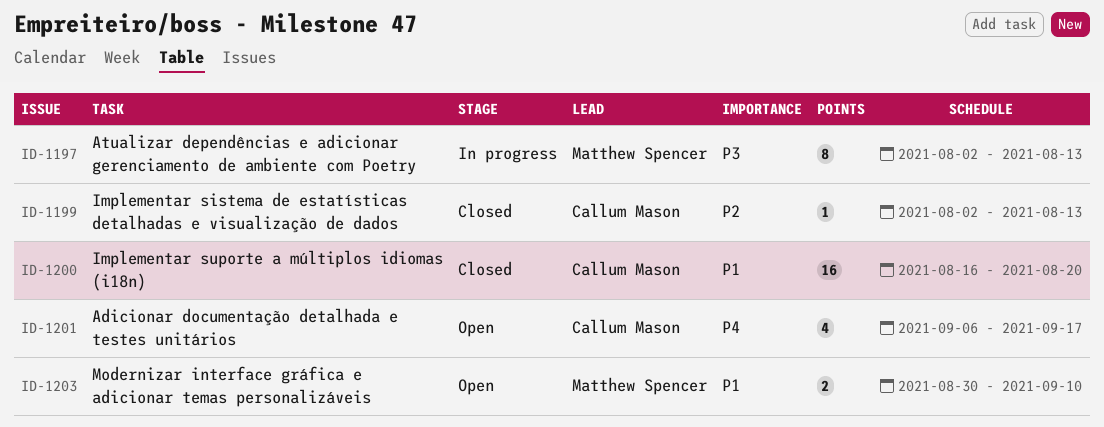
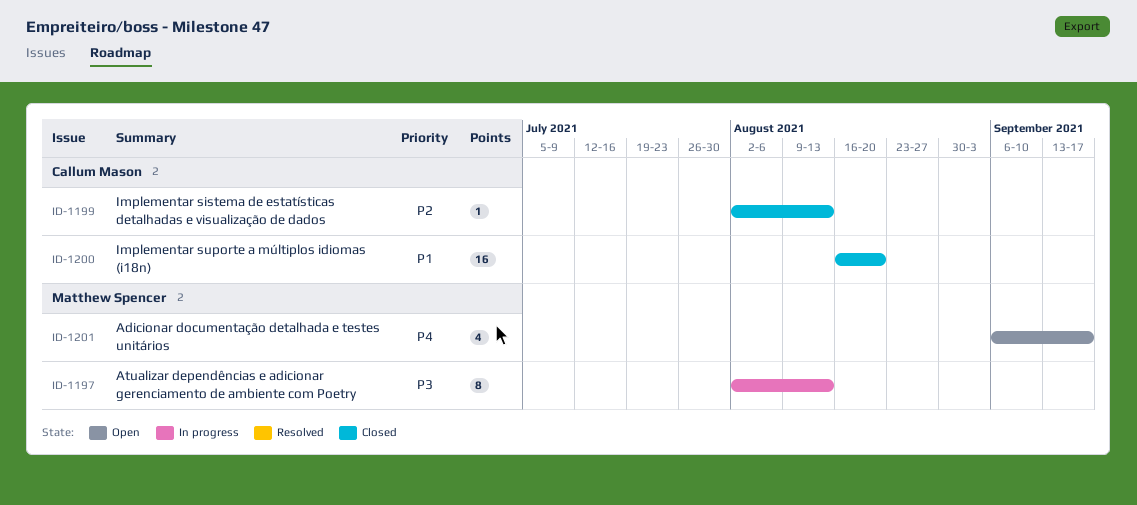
ID-1201, owner: Callum Mason -> Matthew Spencer
ID-1203: present -> none

